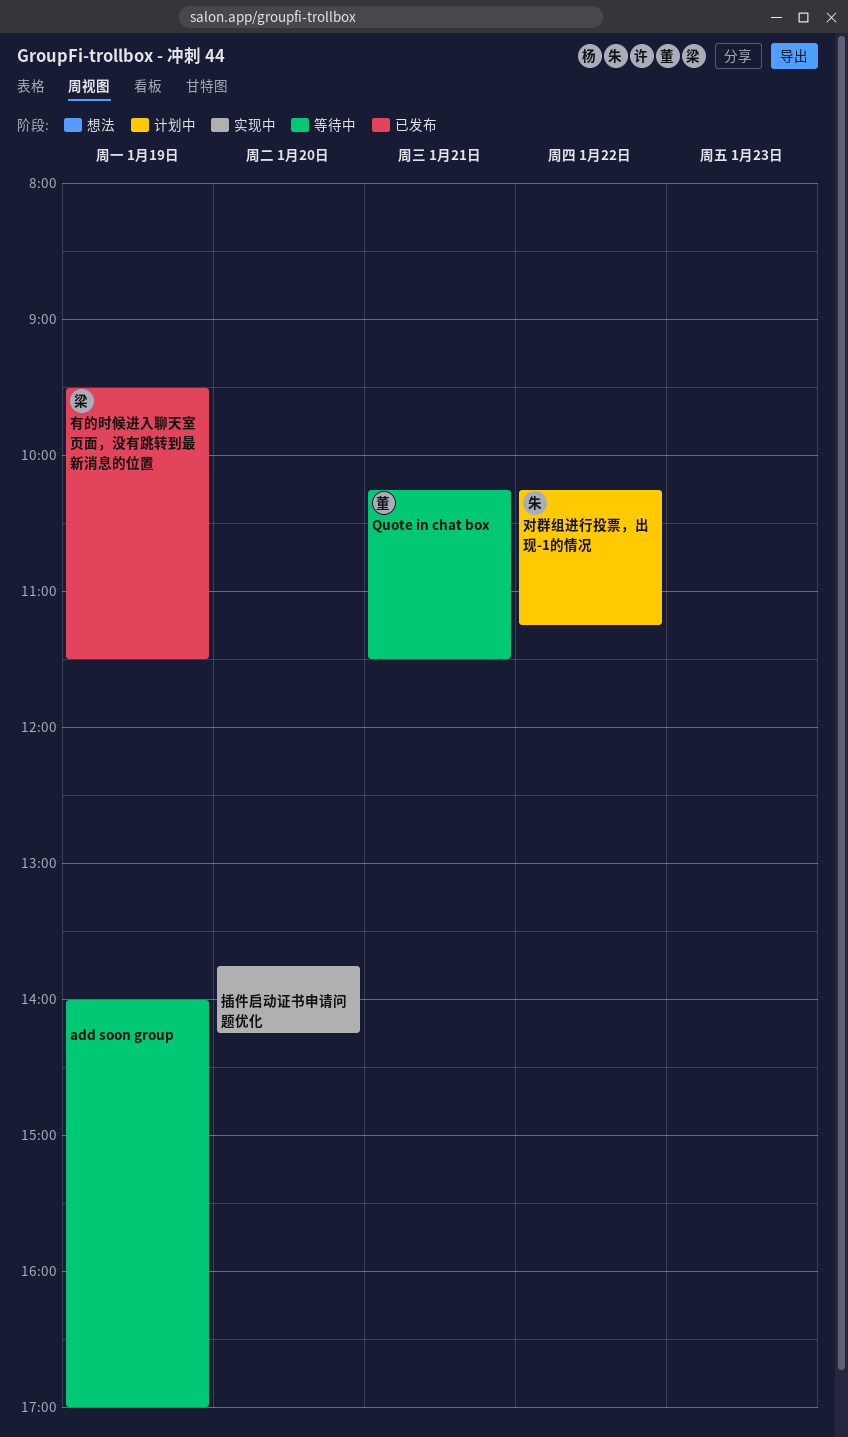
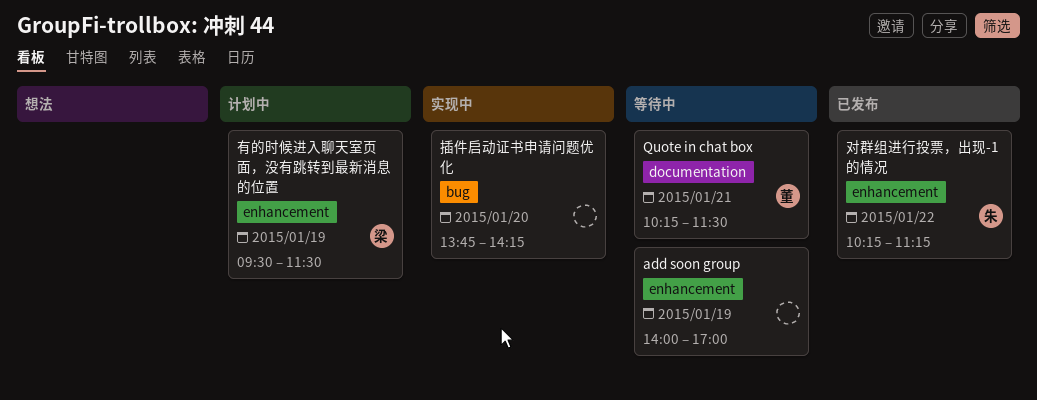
对群组进行投票，出现-1的情况, status: 计划中 -> 已发布
有的时候进入聊天室页面，没有跳转到最新消息的位置, status: 已发布 -> 计划中

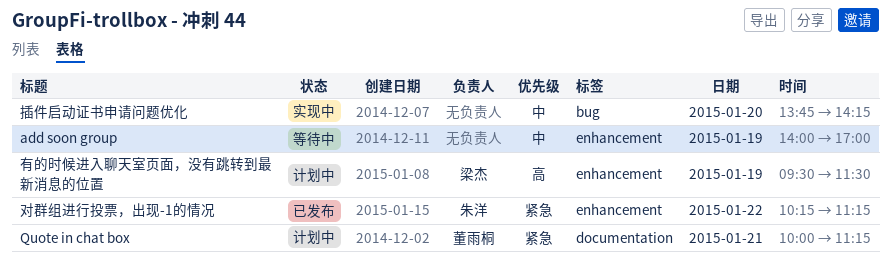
Quote in chat box, status: 等待中 -> 计划中
Quote in chat box, begins: 10:15 -> 10:00
Quote in chat box, ends: 11:30 -> 11:15

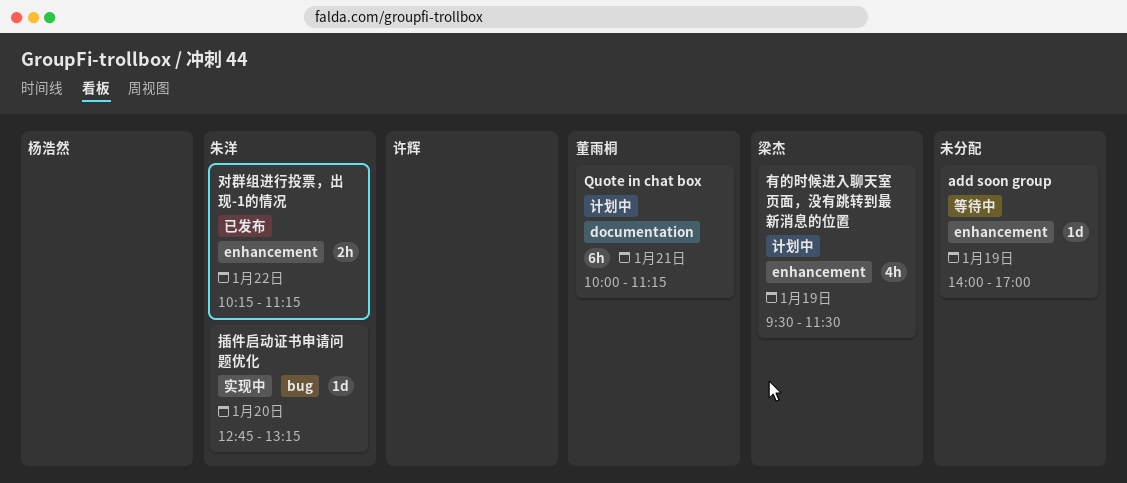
插件启动证书申请问题优化, owner: none -> 朱洋
插件启动证书申请问题优化, begins: 13:45 -> 12:45
插件启动证书申请问题优化, ends: 14:15 -> 13:15

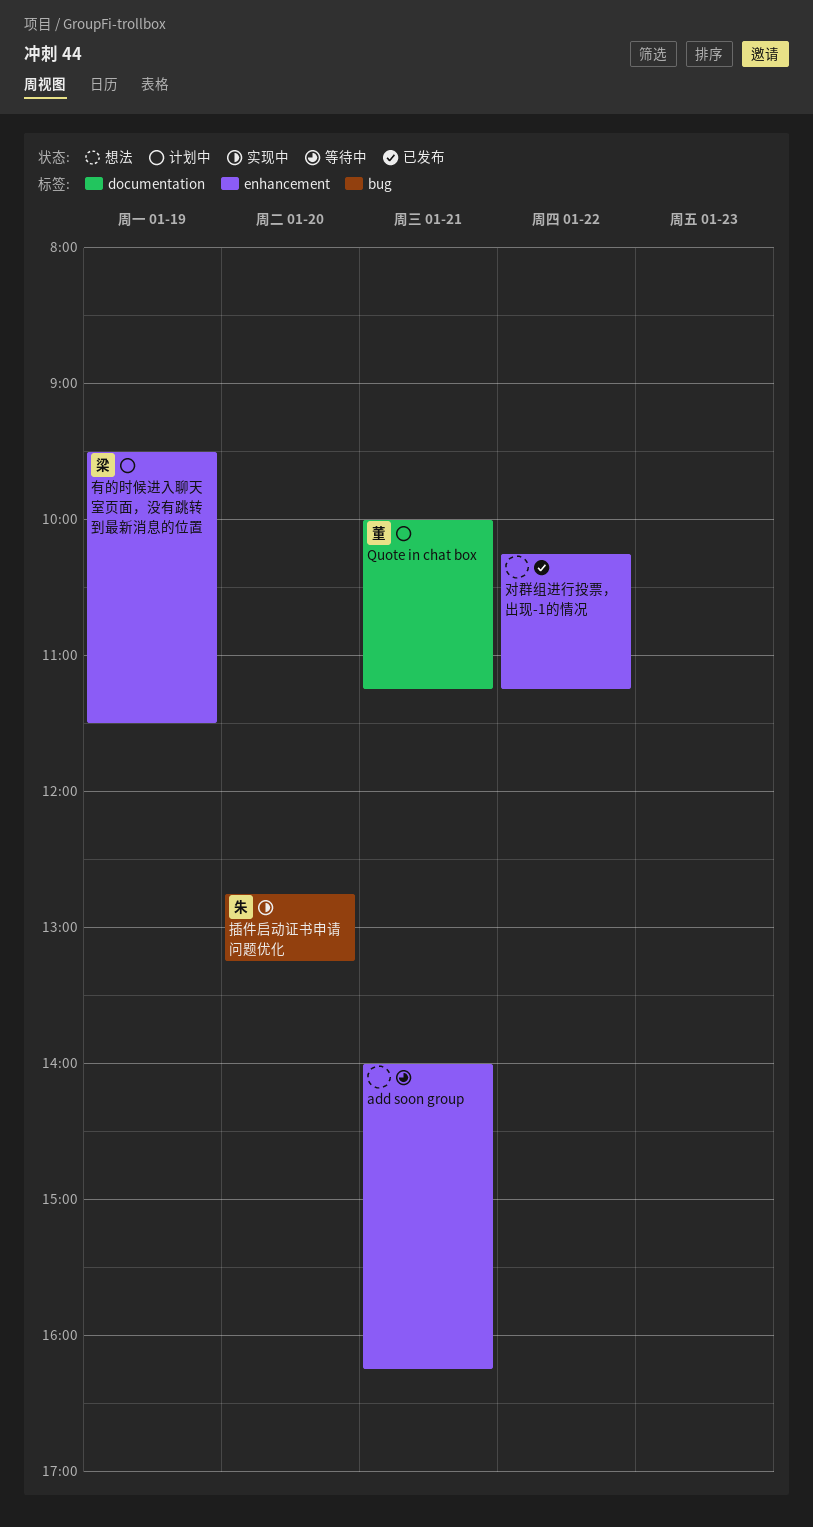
add soon group, day: Jan 19 -> Jan 21
add soon group, ends: 17:00 -> 16:15
对群组进行投票，出现-1的情况, owner: 朱洋 -> none

